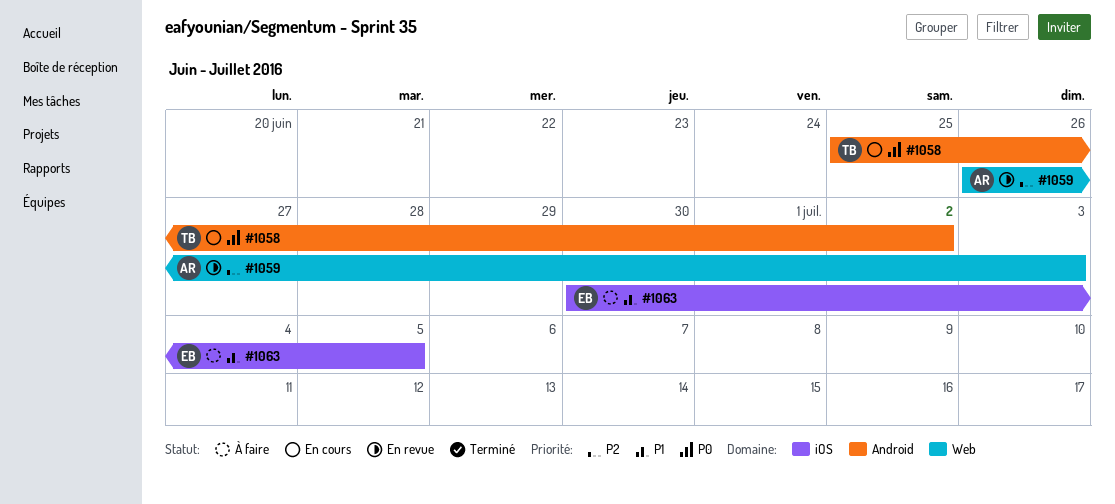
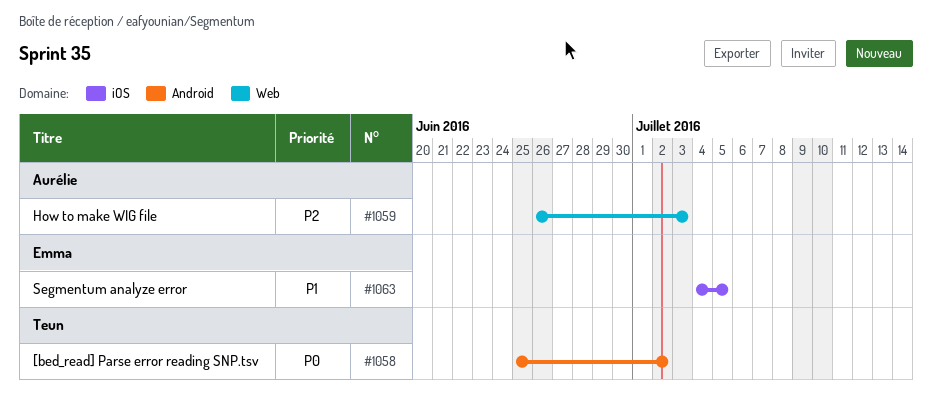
#1063, start: Jun 30 -> Jul 4

